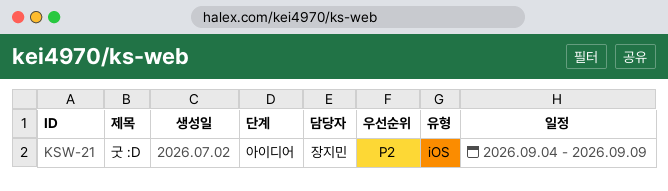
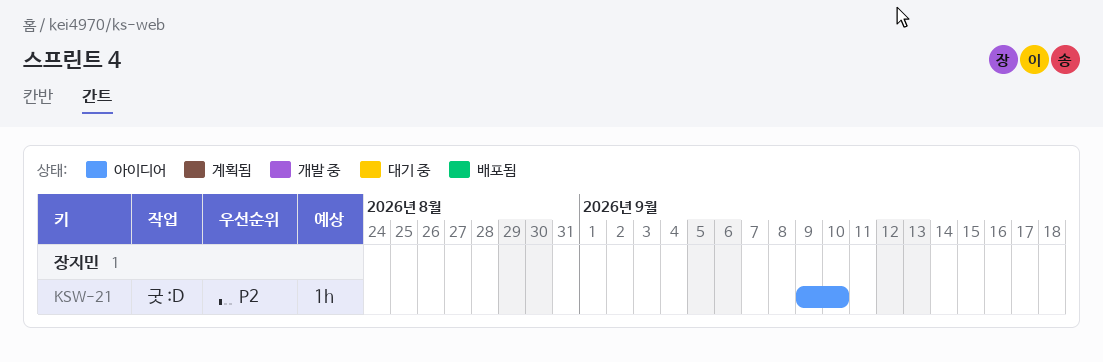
KSW-21, start: Sep 4 -> Sep 9
KSW-21, due: Sep 9 -> Sep 10

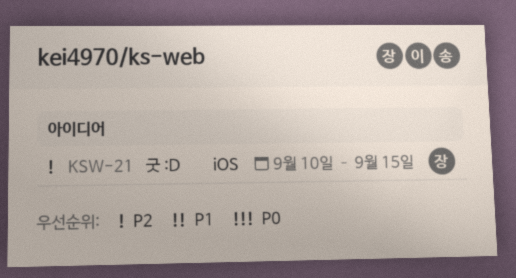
KSW-21, start: Sep 9 -> Sep 10
KSW-21, due: Sep 10 -> Sep 15

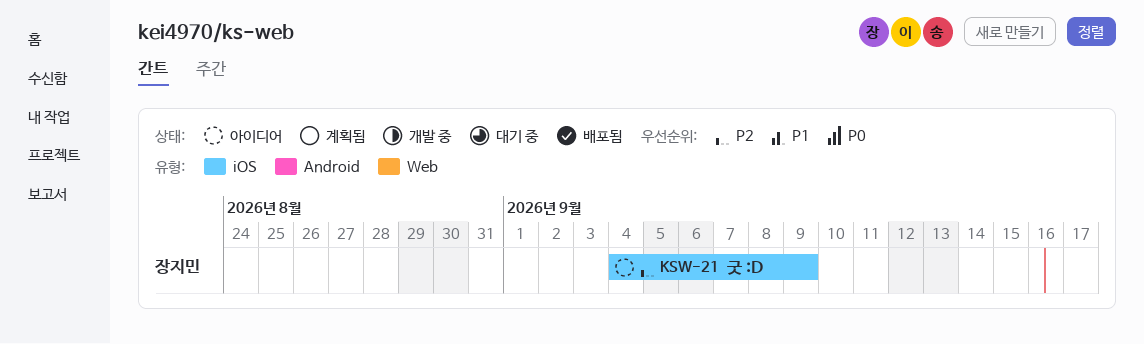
KSW-21, start: Sep 10 -> Sep 4
KSW-21, due: Sep 15 -> Sep 9

